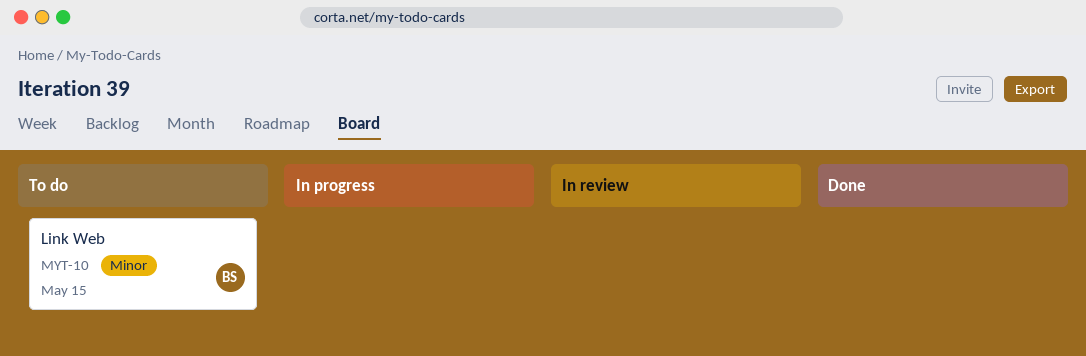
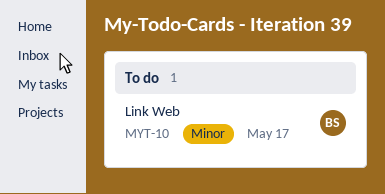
MYT-10, due: May 15 -> May 17

